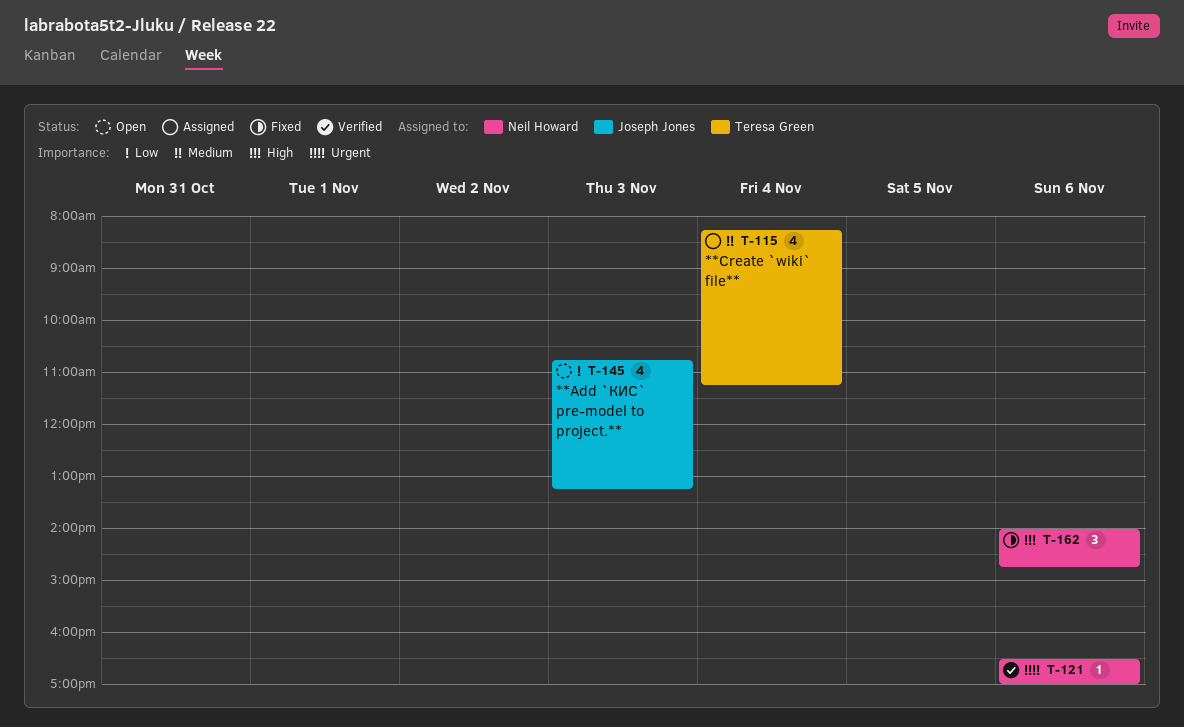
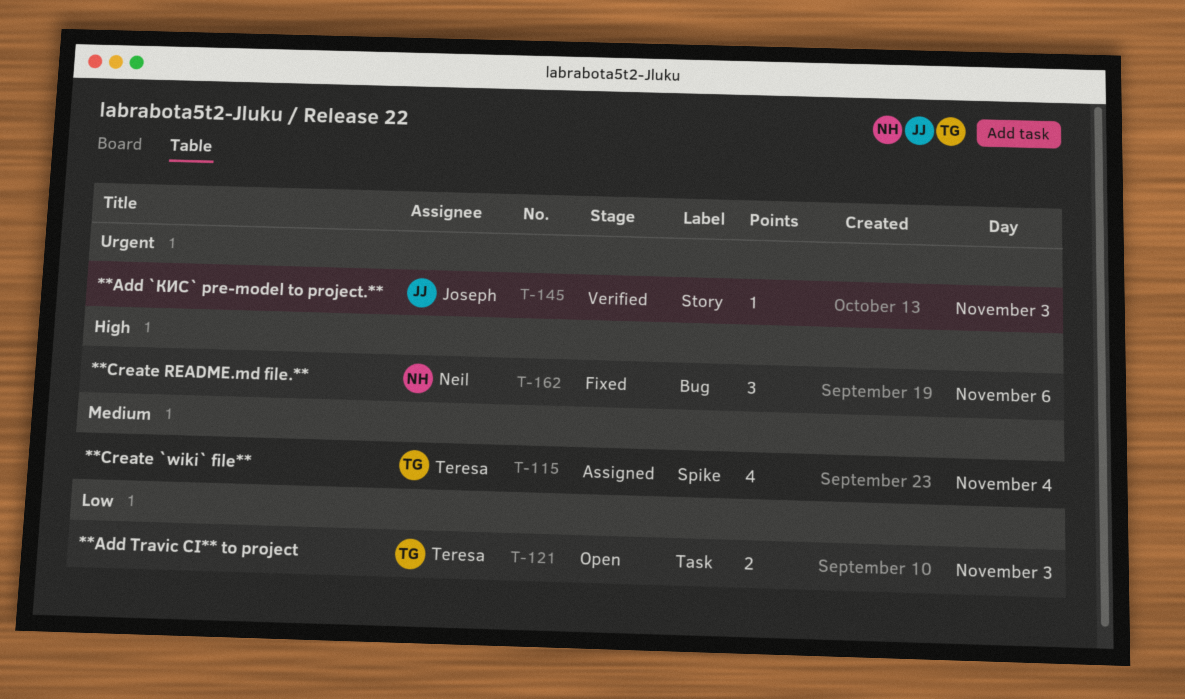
T-121, status: Verified -> Open
T-121, owner: Neil Howard -> Teresa Green
T-121, priority: Urgent -> Low
T-121, estimate: 1 -> 2
T-121, day: Nov 6 -> Nov 3
T-145, status: Open -> Verified
T-145, priority: Low -> Urgent
T-145, estimate: 4 -> 1

